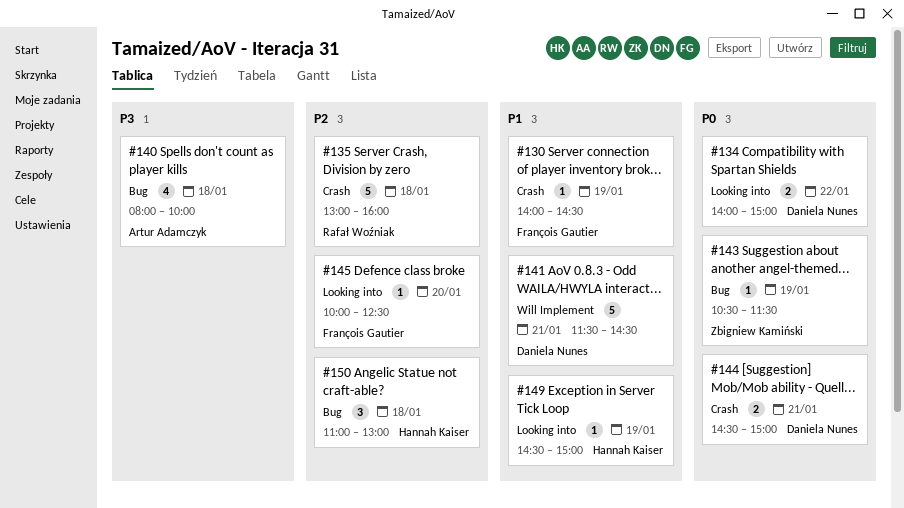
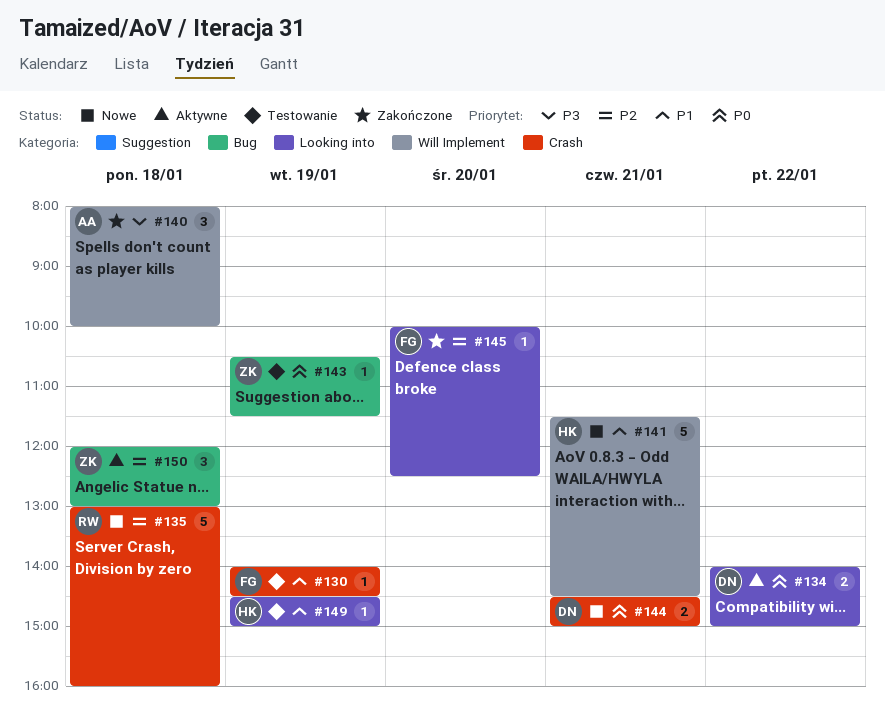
#140, label: Bug -> Will Implement
#140, estimate: 4 -> 3
#141, owner: Daniela Nunes -> Hannah Kaiser
#150, owner: Hannah Kaiser -> Zbigniew Kamiński
#150, begins: 11:00 -> 12:00

